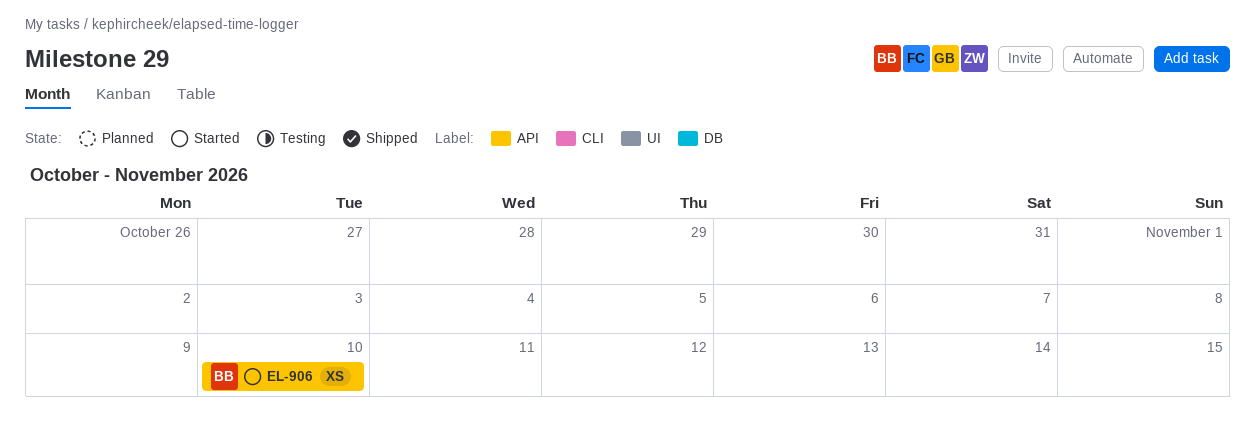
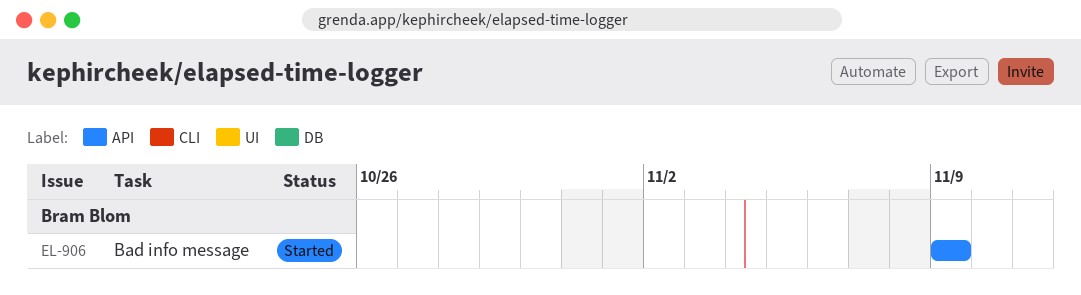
EL-906, start: Nov 10 -> Nov 9
EL-906, due: Nov 10 -> Nov 9

